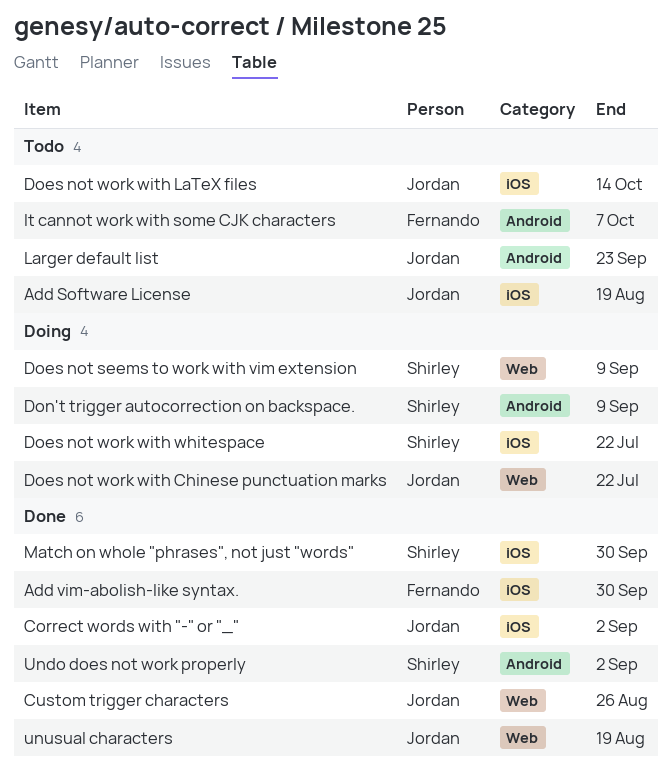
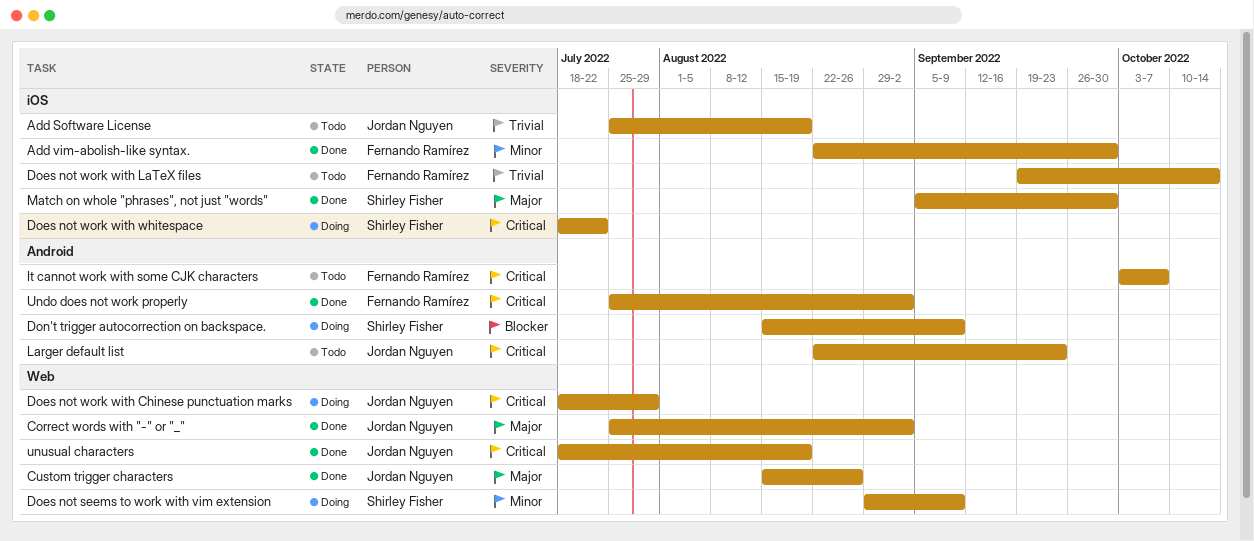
Correct words with "-" or "_", label: iOS -> Web
Does not work with Chinese punctuation marks, due: Jul 22 -> Jul 29
Does not work with LaTeX files, owner: Jordan Nguyen -> Fernando Ramírez
Undo does not work properly, owner: Shirley Fisher -> Fernando Ramírez

